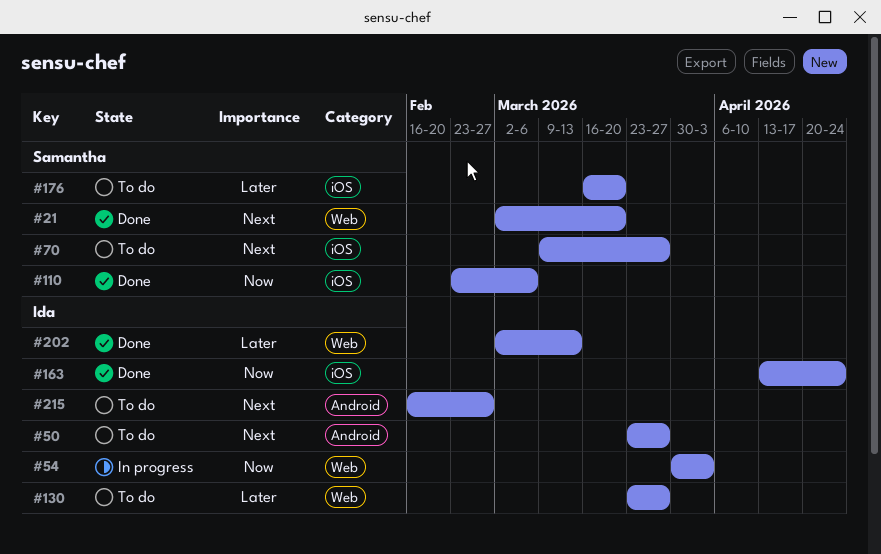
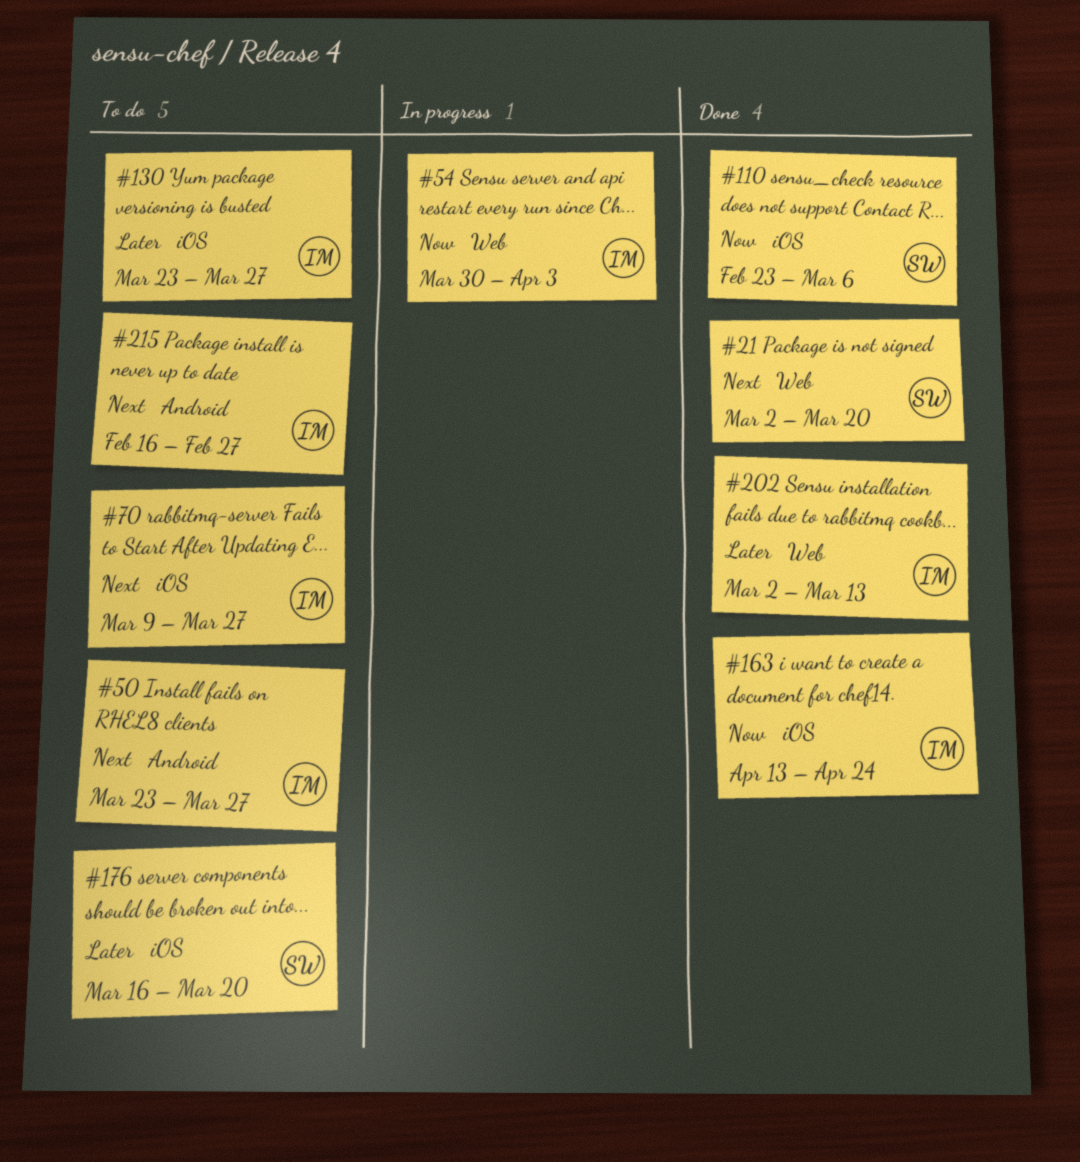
#70, owner: Samantha -> Ida
#130, label: Web -> iOS

